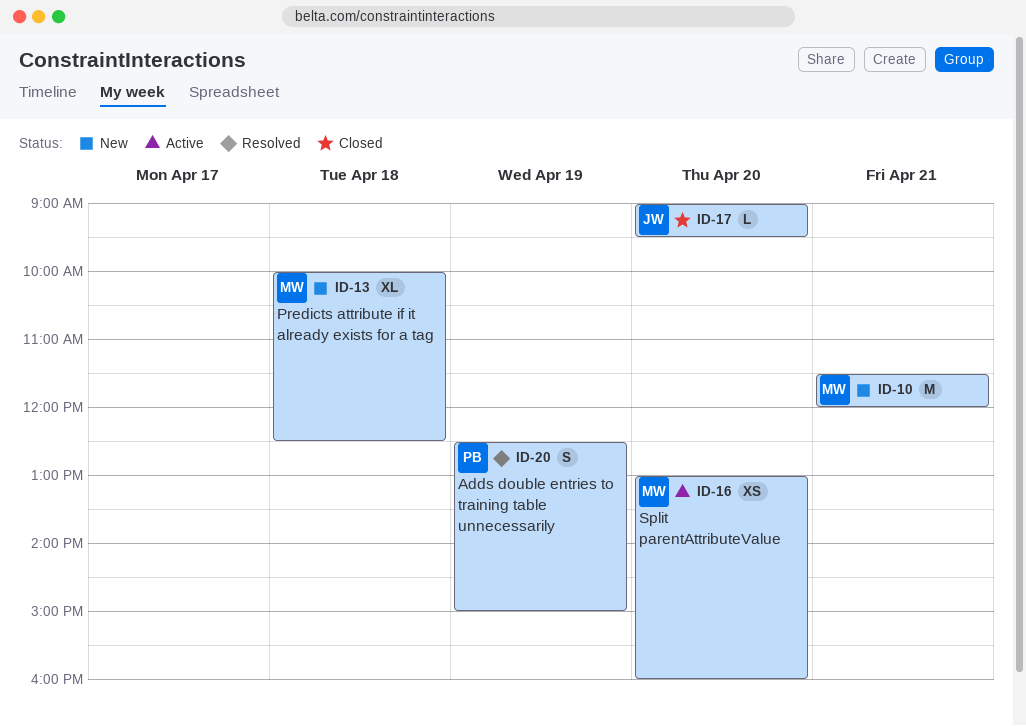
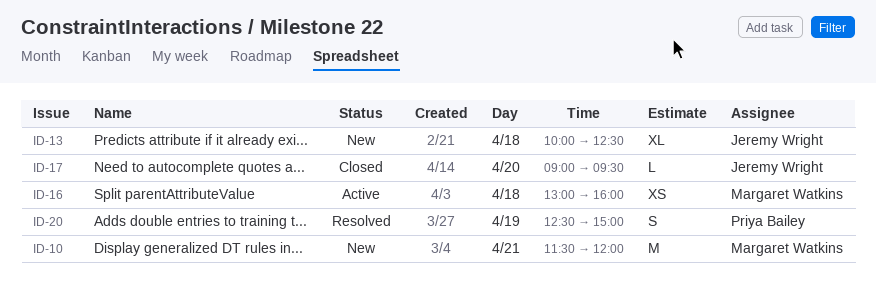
ID-13, owner: Margaret Watkins -> Jeremy Wright
ID-16, day: Apr 20 -> Apr 18

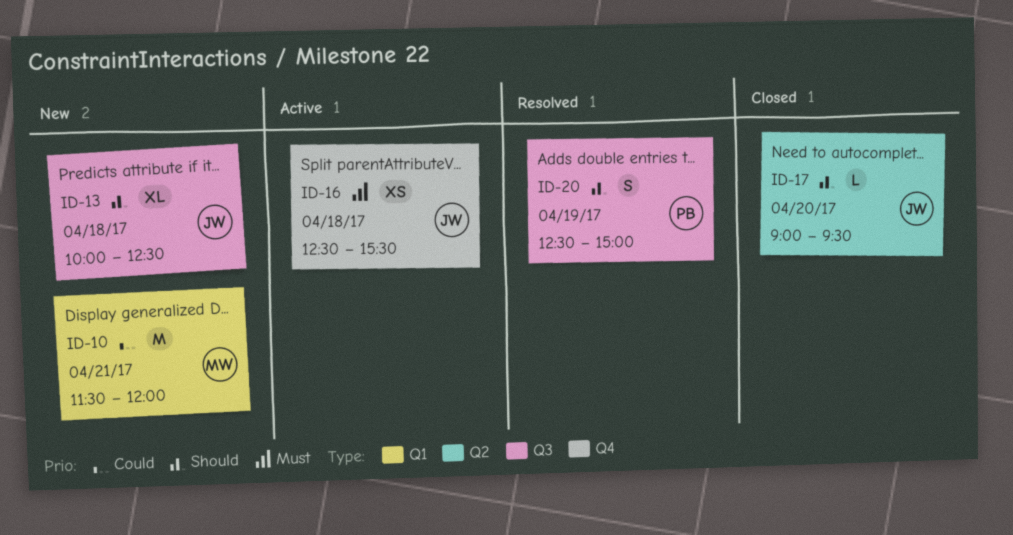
ID-16, owner: Margaret Watkins -> Jeremy Wright
ID-16, begins: 13:00 -> 12:30
ID-16, ends: 16:00 -> 15:30

